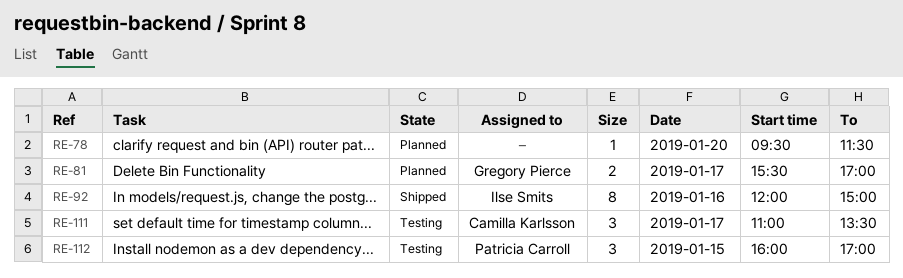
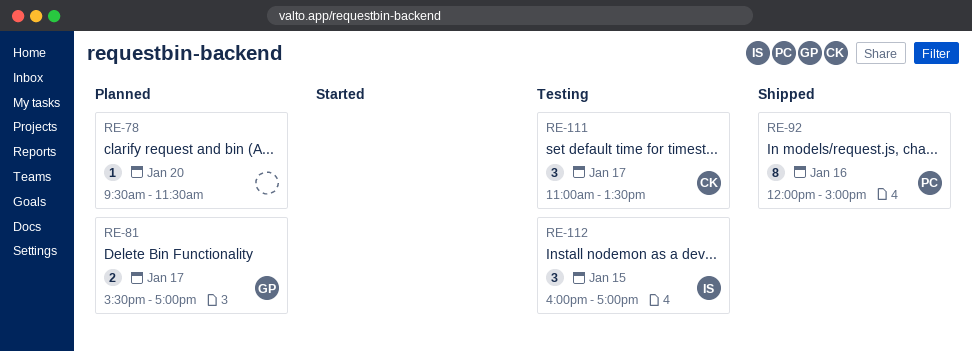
RE-92, owner: Ilse Smits -> Patricia Carroll
RE-112, owner: Patricia Carroll -> Ilse Smits

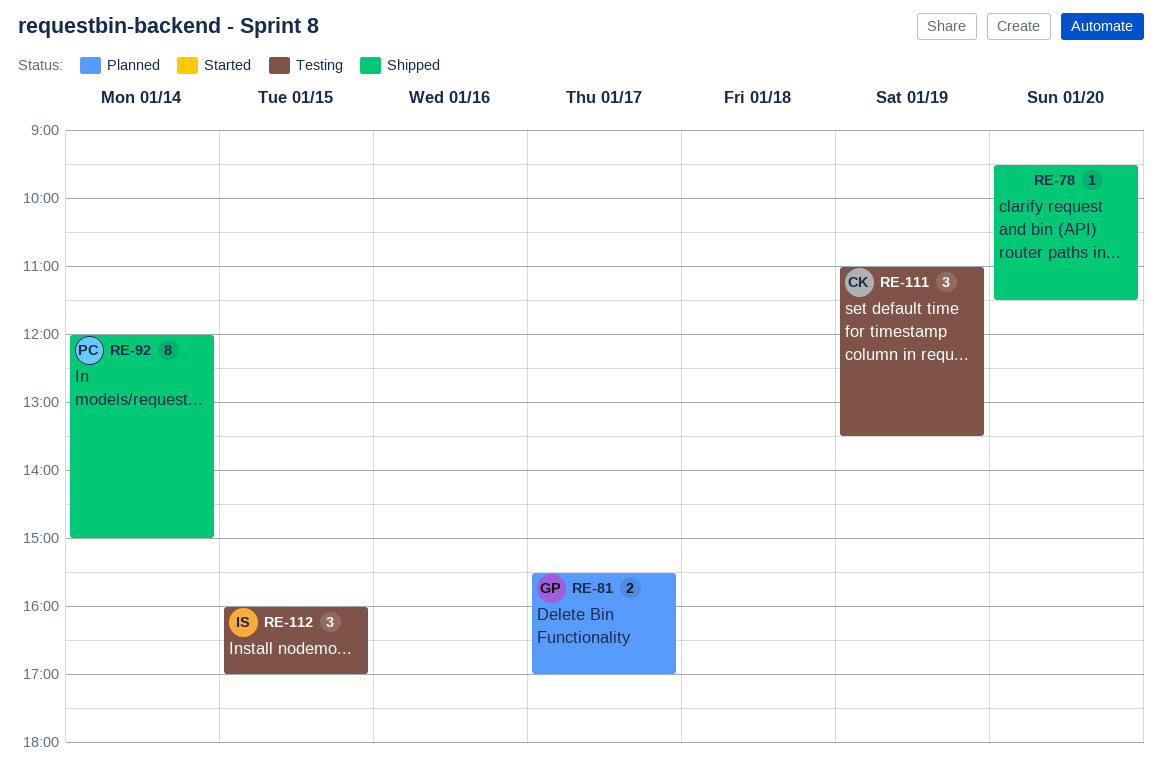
RE-78, status: Planned -> Shipped
RE-92, day: Jan 16 -> Jan 14
RE-111, day: Jan 17 -> Jan 19

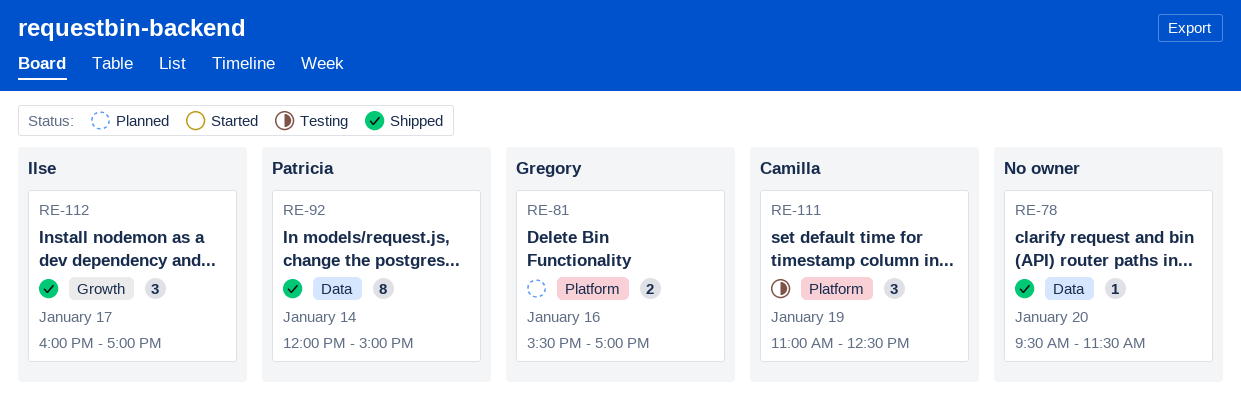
RE-81, day: Jan 17 -> Jan 16
RE-111, ends: 13:30 -> 12:30
RE-112, status: Testing -> Shipped
RE-112, day: Jan 15 -> Jan 17

